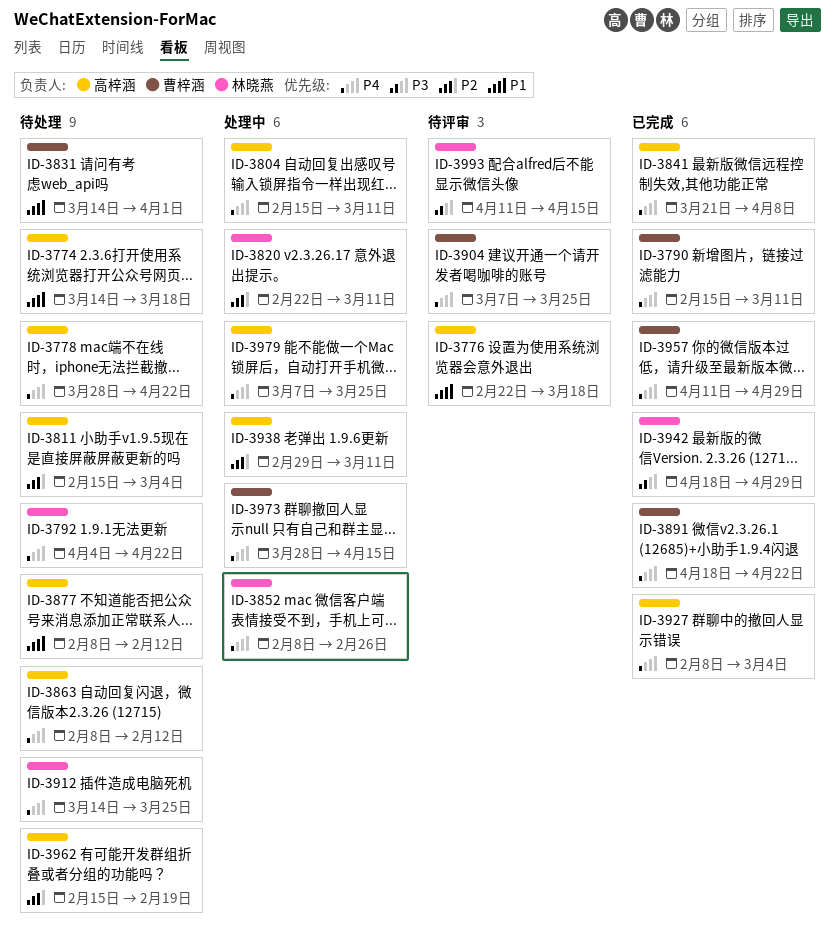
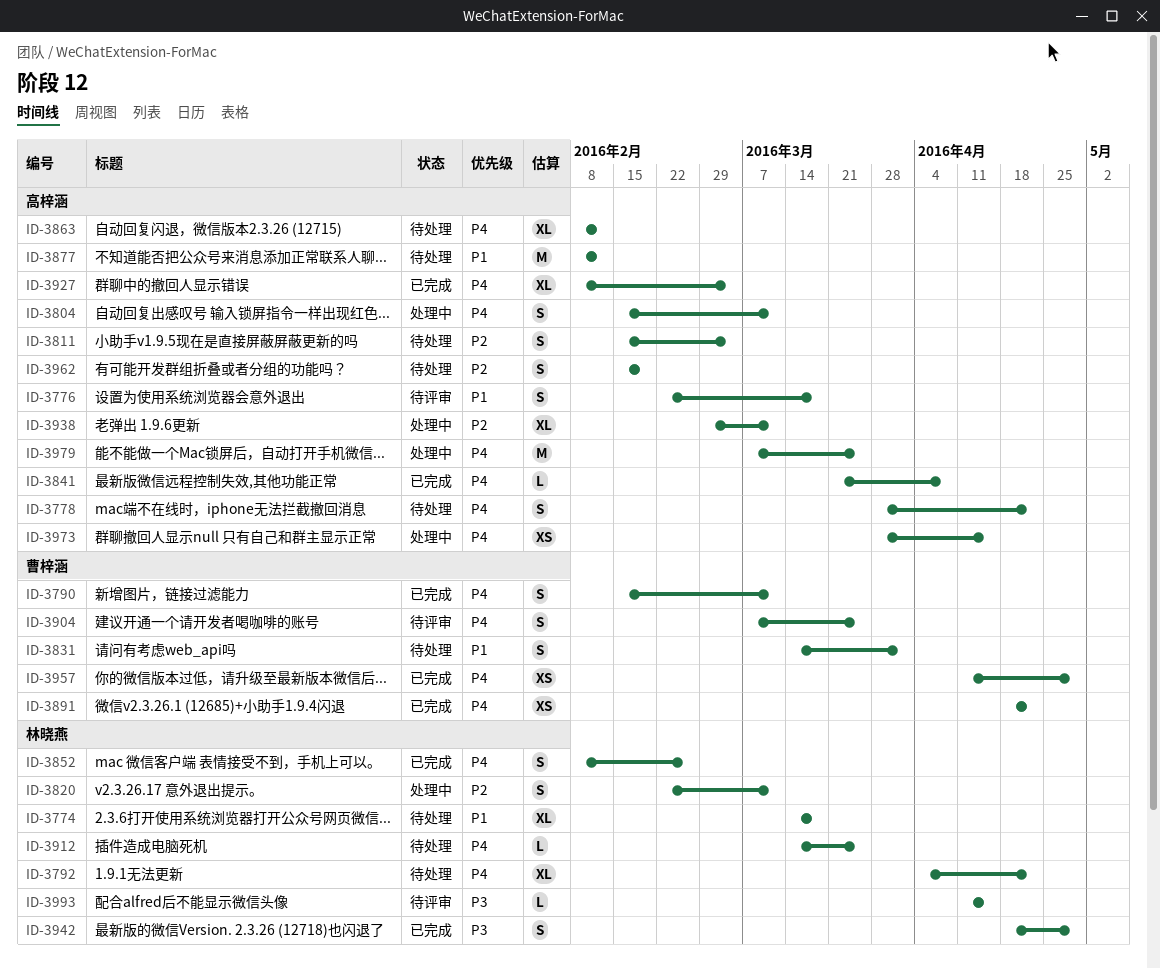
ID-3774, owner: 高梓涵 -> 林晓燕
ID-3852, status: 处理中 -> 已完成
ID-3973, owner: 曹梓涵 -> 高梓涵

